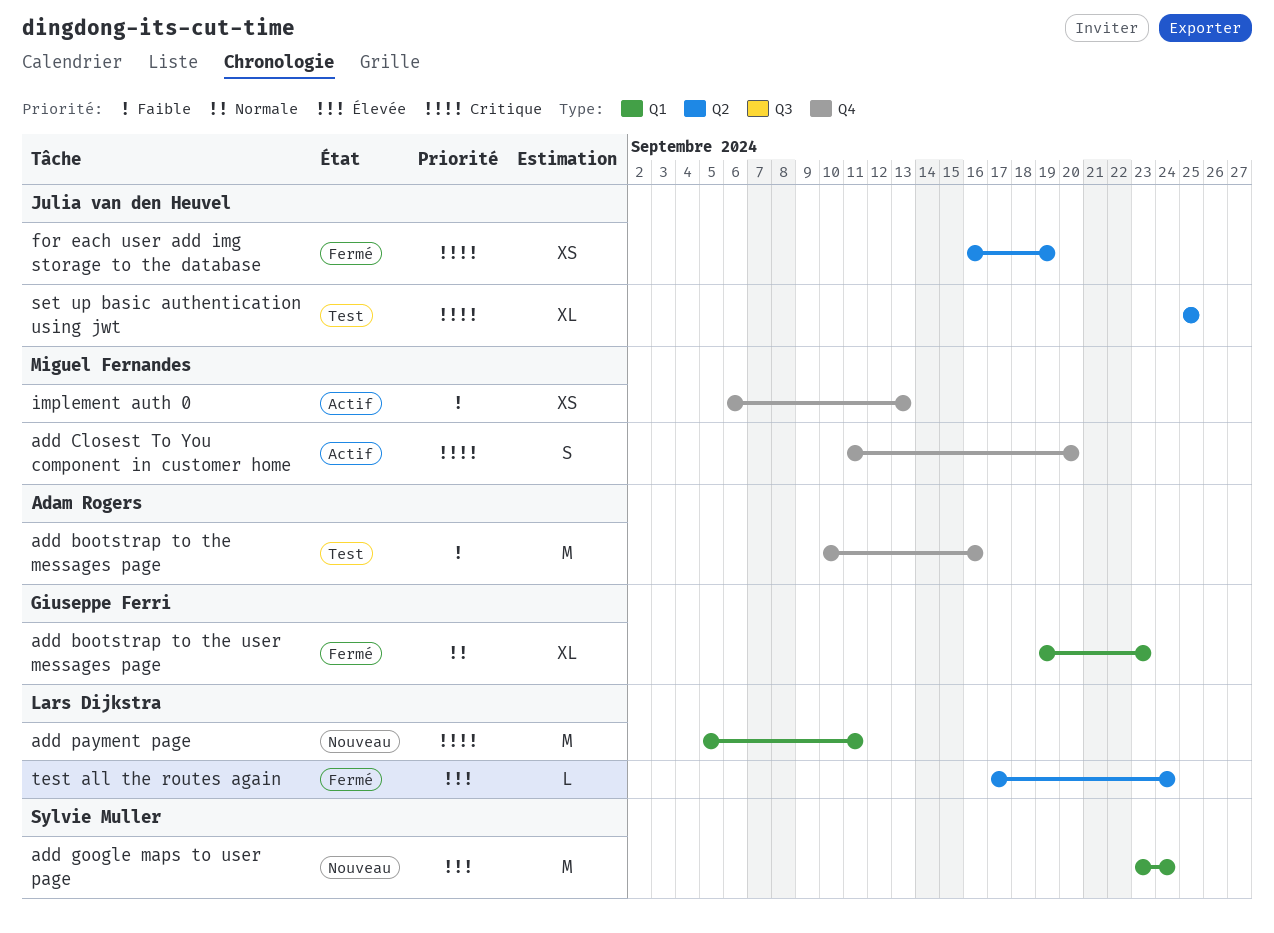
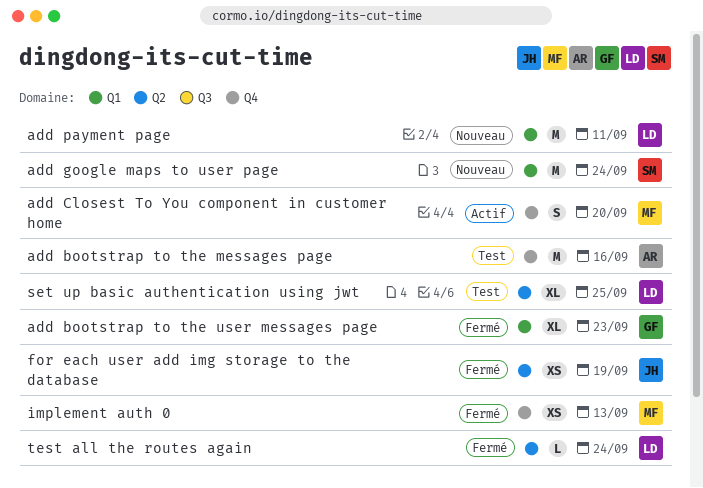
implement auth 0, status: Actif -> Fermé
set up basic authentication using jwt, owner: Julia van den Heuvel -> Lars Dijkstra

